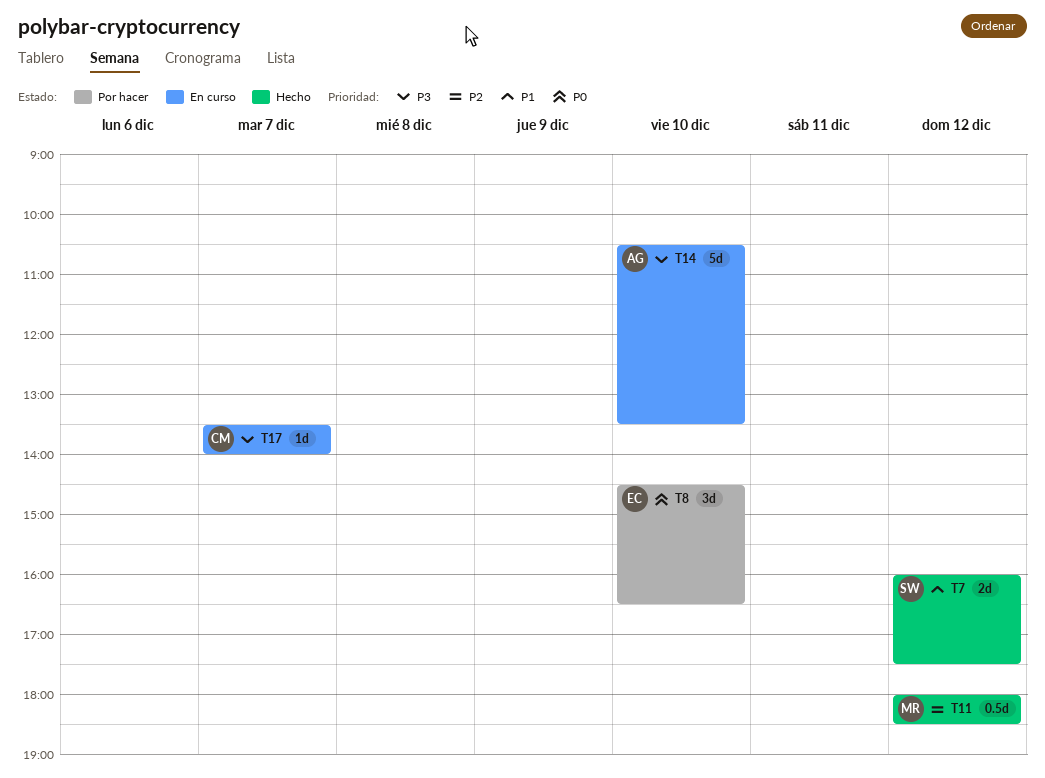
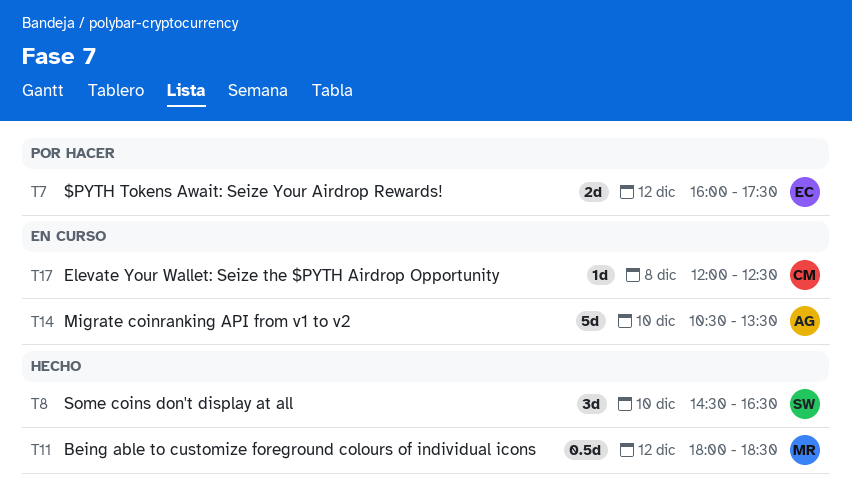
T7, status: Hecho -> Por hacer
T7, owner: SW -> EC
T8, status: Por hacer -> Hecho
T8, owner: EC -> SW
T17, day: Dec 7 -> Dec 8
T17, begins: 13:30 -> 12:00
T17, ends: 14:00 -> 12:30

